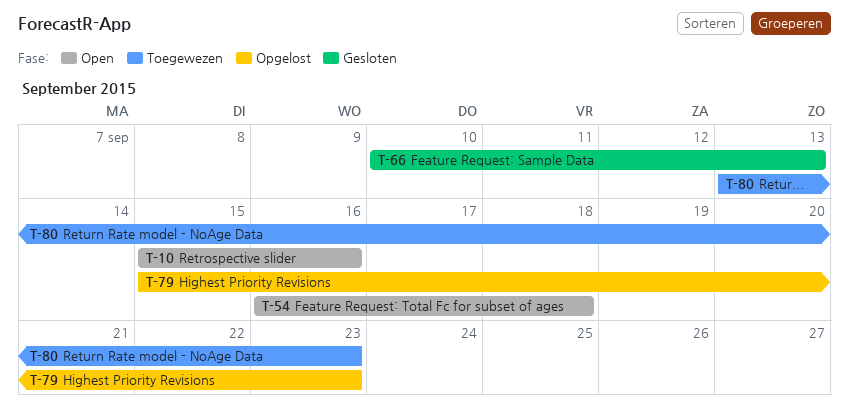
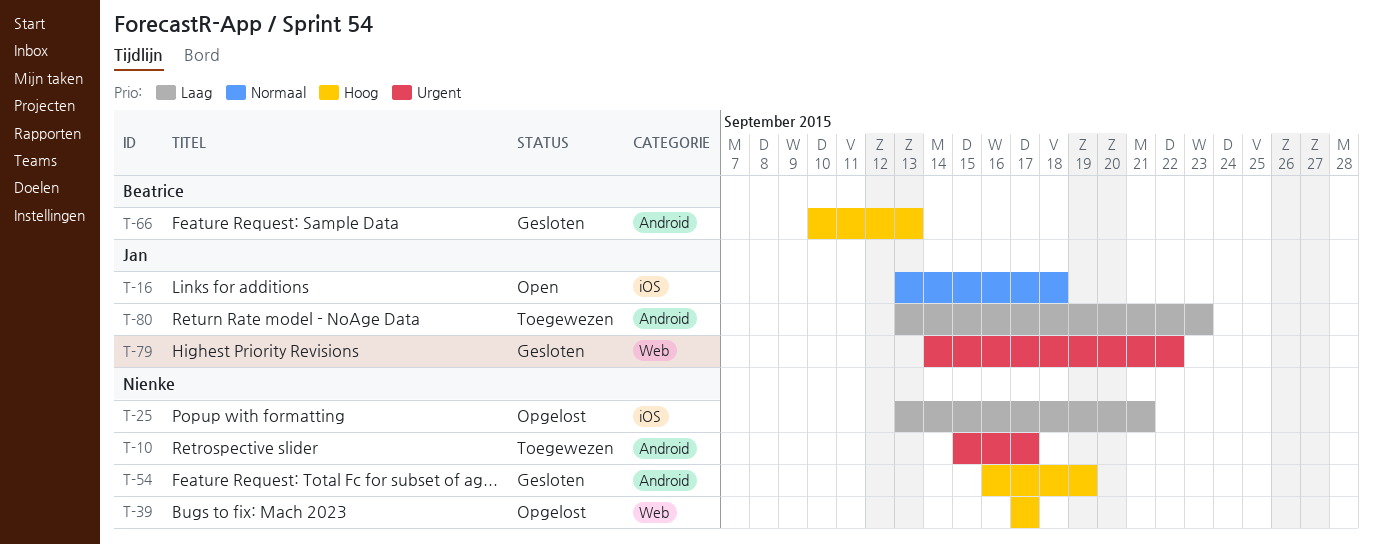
T-10, status: Open -> Toegewezen
T-10, due: Sep 16 -> Sep 17
T-16: none -> present
T-25: none -> present
T-39: none -> present
T-54, status: Open -> Gesloten
T-54, due: Sep 18 -> Sep 19
T-79, status: Opgelost -> Gesloten
T-79, start: Sep 15 -> Sep 14
T-79, due: Sep 23 -> Sep 22

